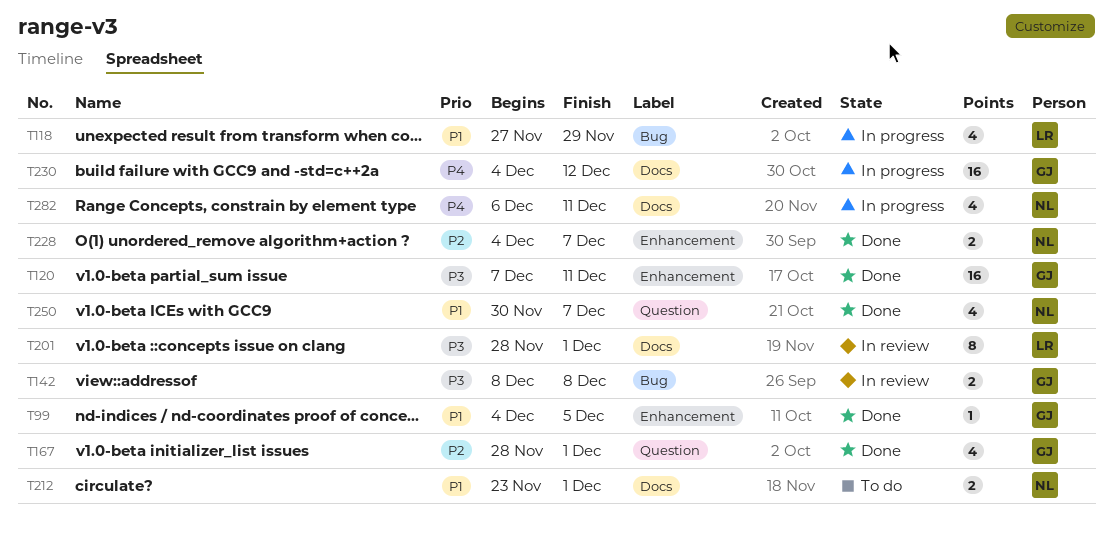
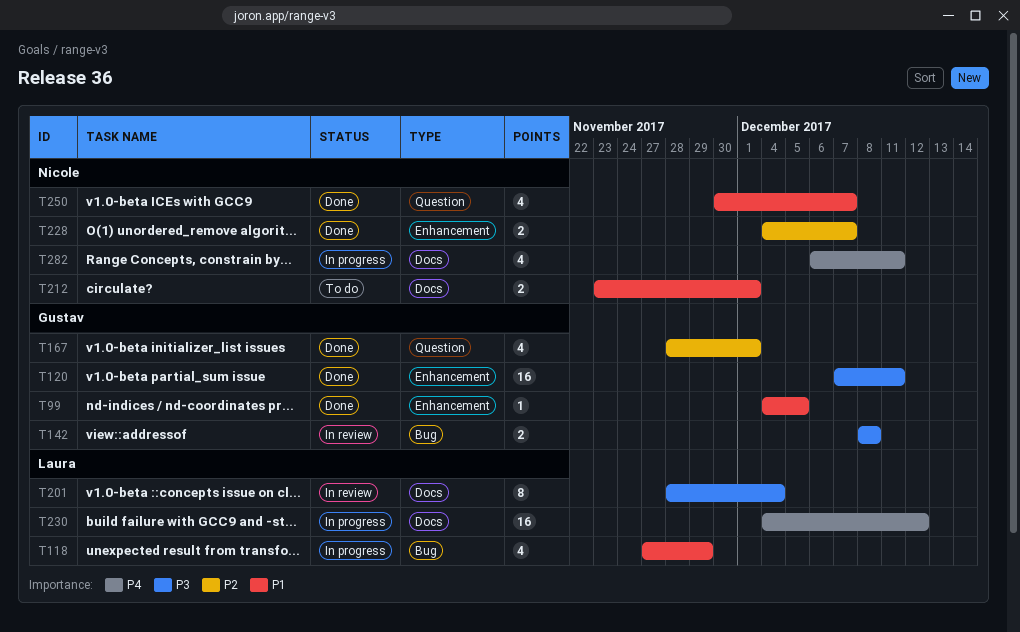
T201, due: Dec 1 -> Dec 4
T230, owner: Gustav -> Laura

